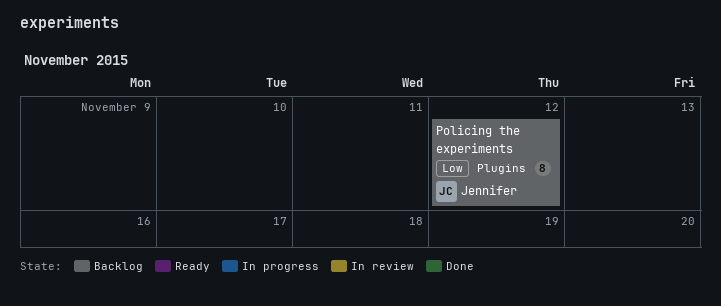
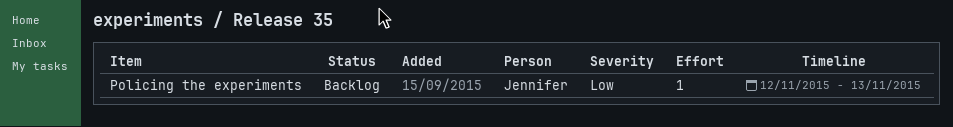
Policing the experiments, estimate: 8 -> 1
Policing the experiments, due: Nov 12 -> Nov 13

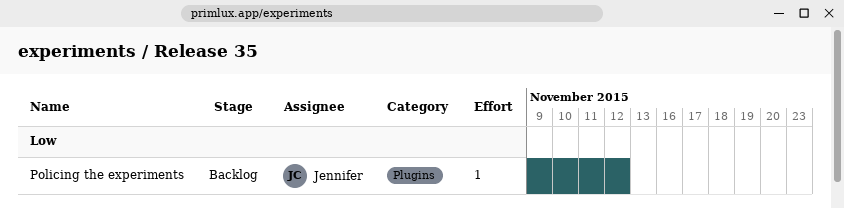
Policing the experiments, start: Nov 12 -> Nov 9
Policing the experiments, due: Nov 13 -> Nov 12

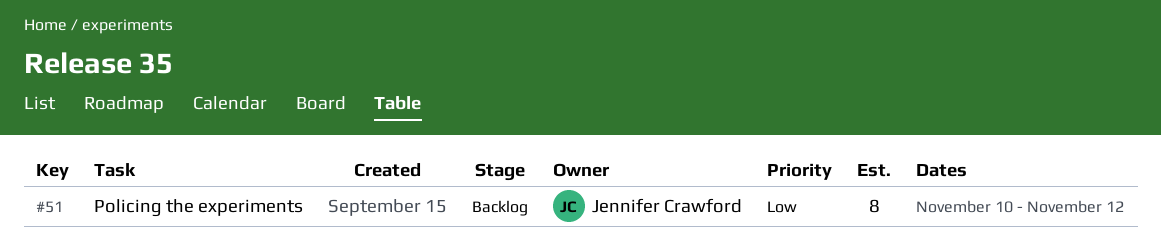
Policing the experiments, estimate: 1 -> 8
Policing the experiments, start: Nov 9 -> Nov 10

